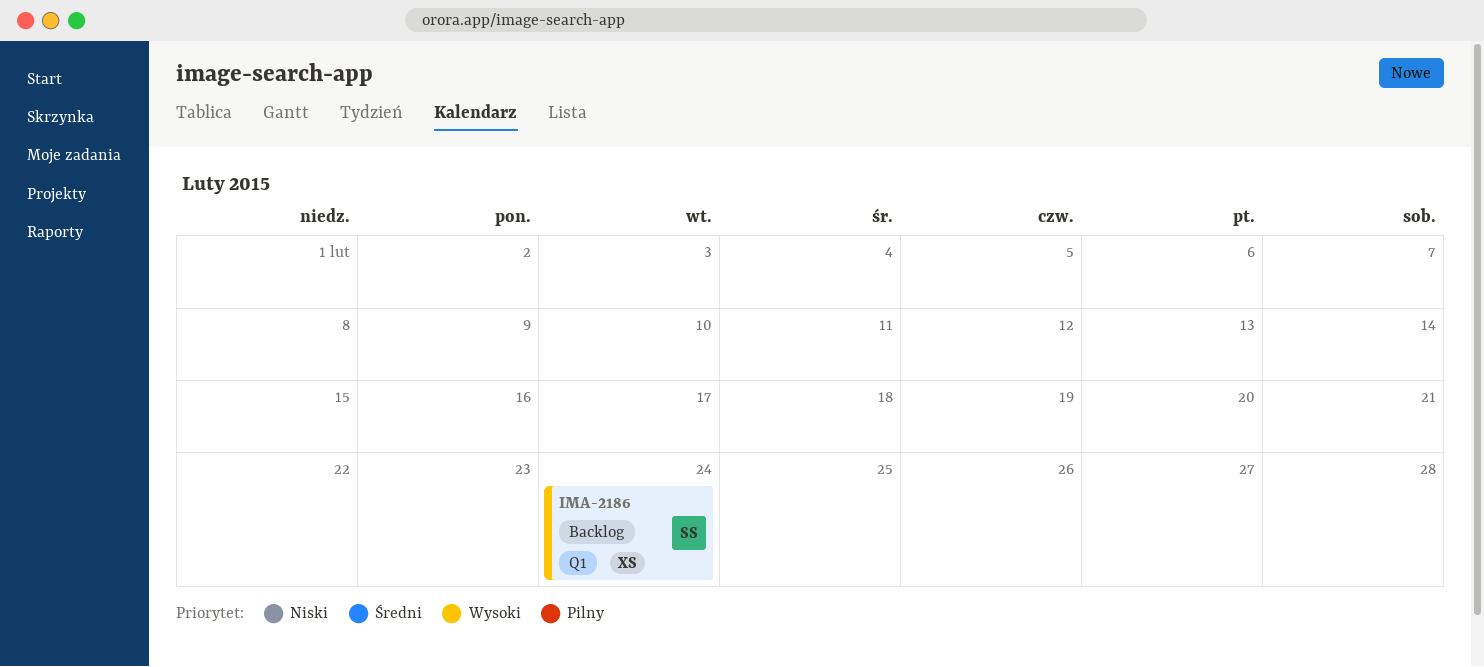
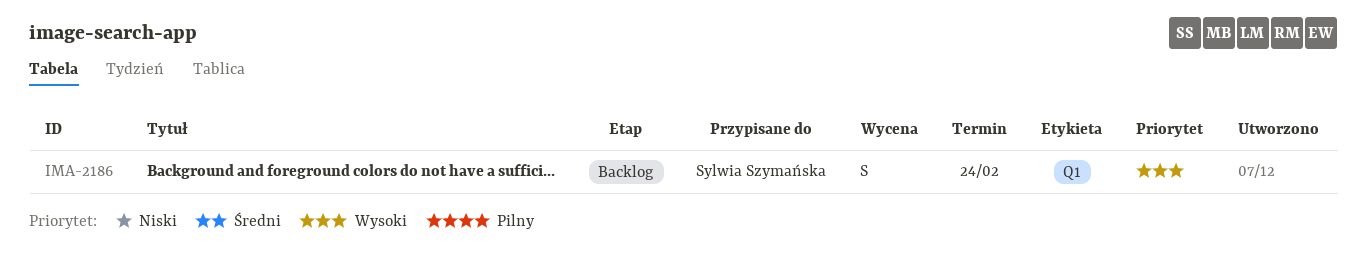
IMA-2186, estimate: XS -> S

